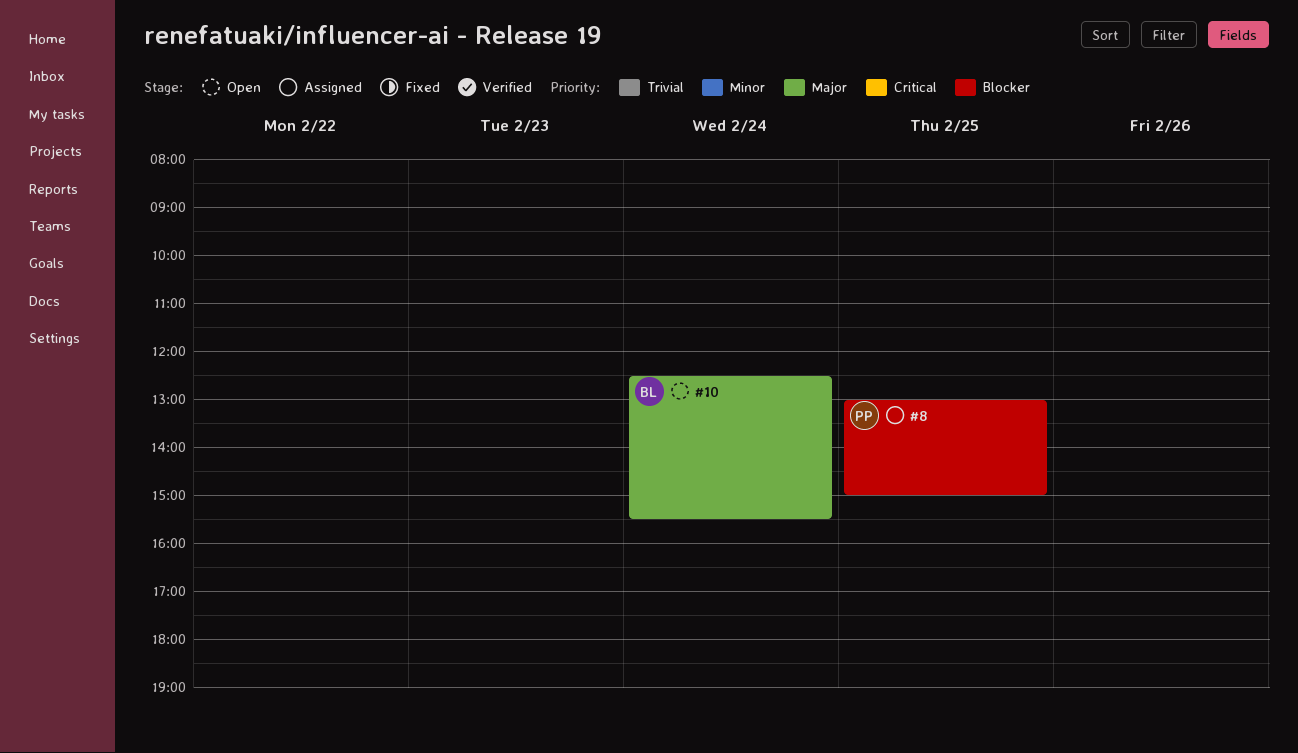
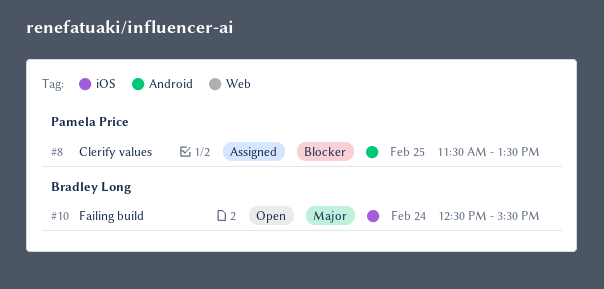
#8, begins: 13:00 -> 11:30
#8, ends: 15:00 -> 13:30

